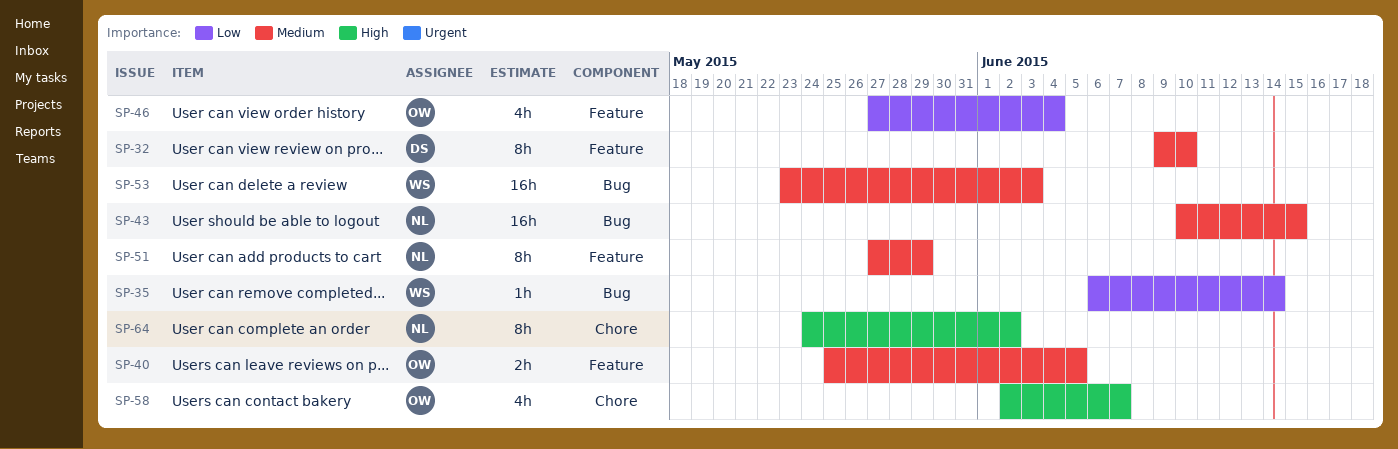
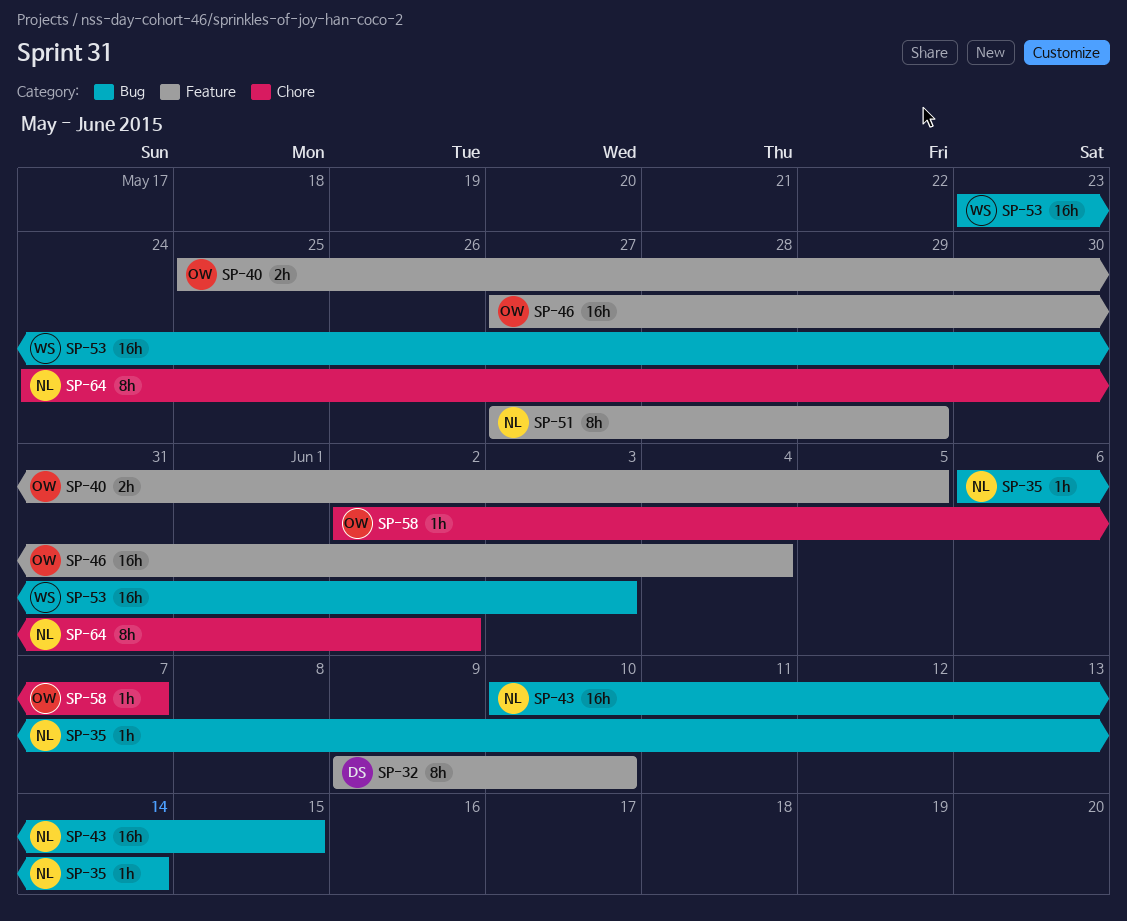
SP-35, owner: WS -> NL
SP-46, estimate: 4h -> 16h
SP-58, estimate: 4h -> 1h

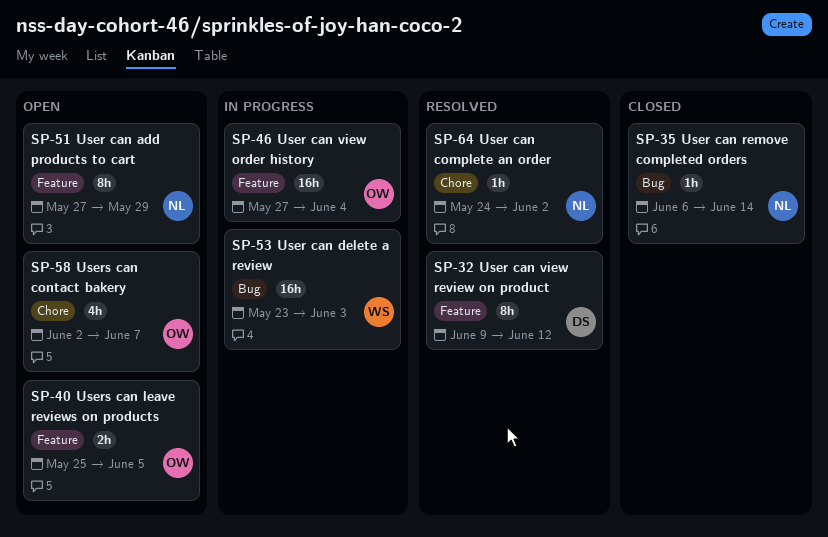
SP-32, due: Jun 10 -> Jun 12
SP-43: present -> none
SP-58, estimate: 1h -> 4h
SP-64, estimate: 8h -> 1h

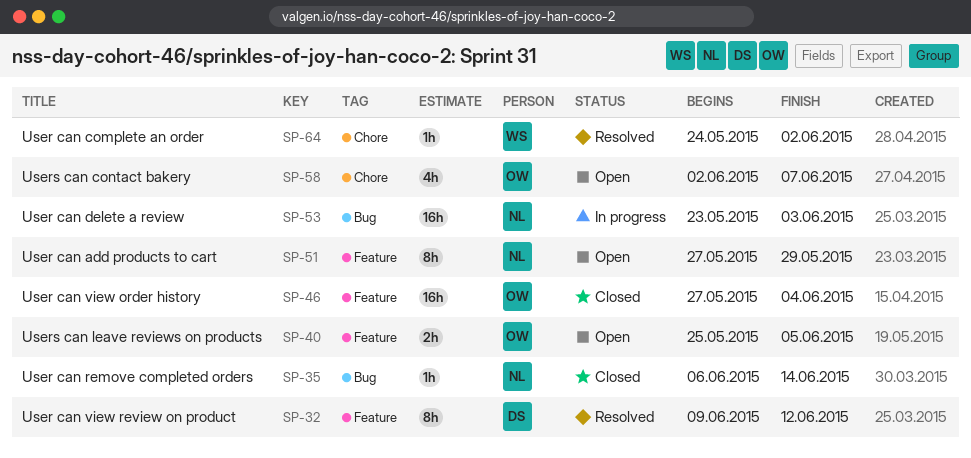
SP-46, status: In progress -> Closed
SP-53, owner: WS -> NL
SP-64, owner: NL -> WS

